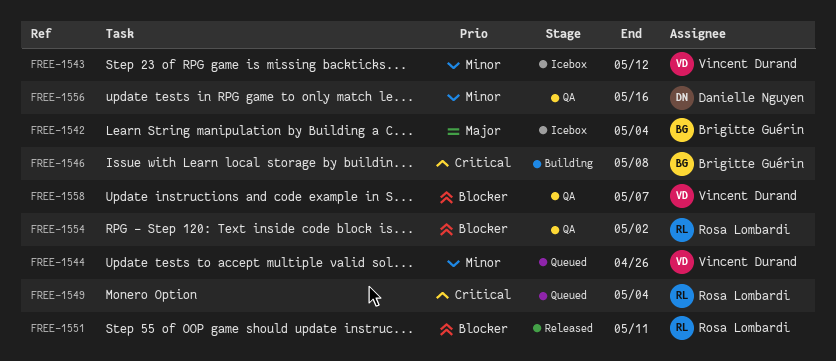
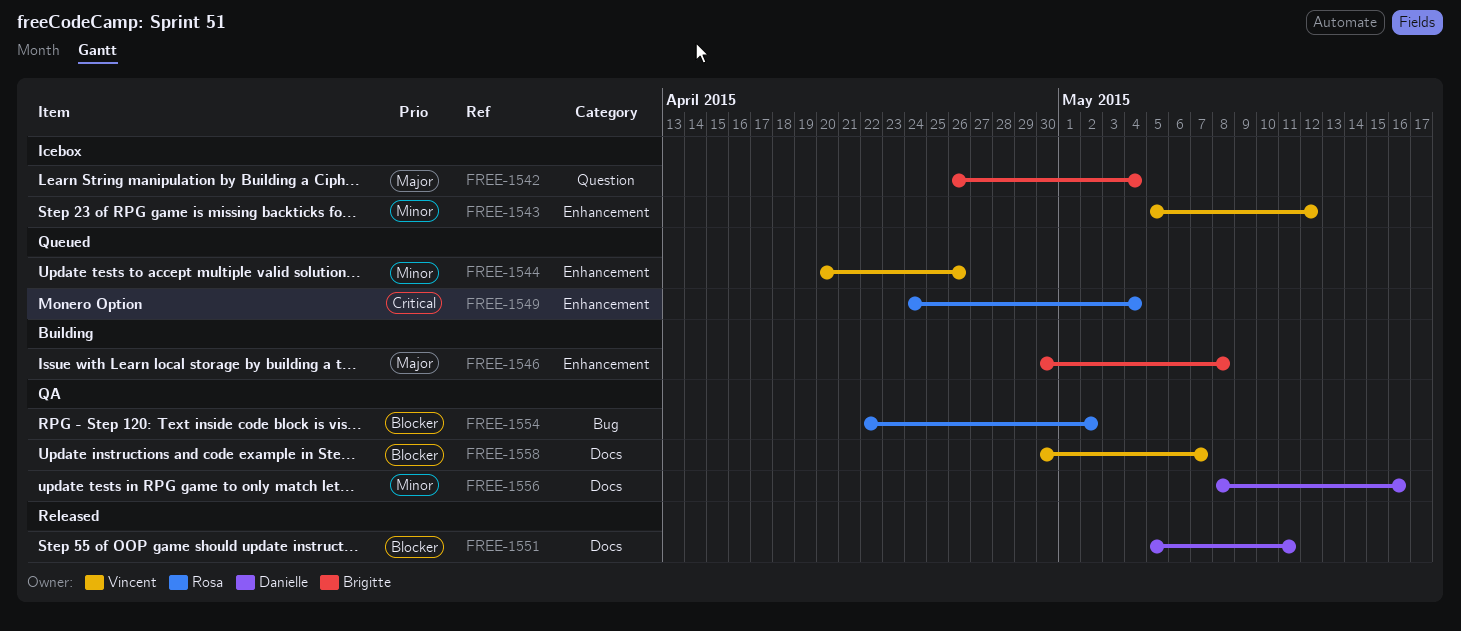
FREE-1546, priority: Critical -> Major
FREE-1551, owner: Rosa Lombardi -> Danielle Nguyen

